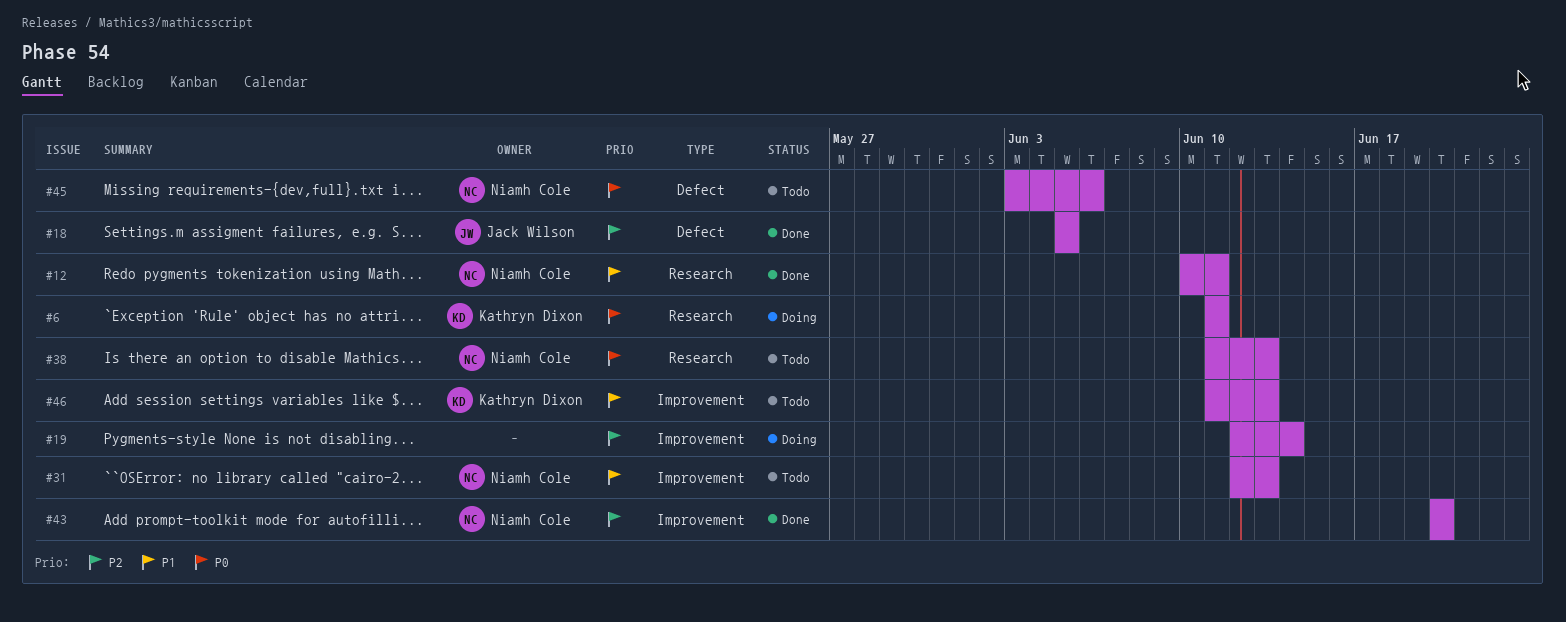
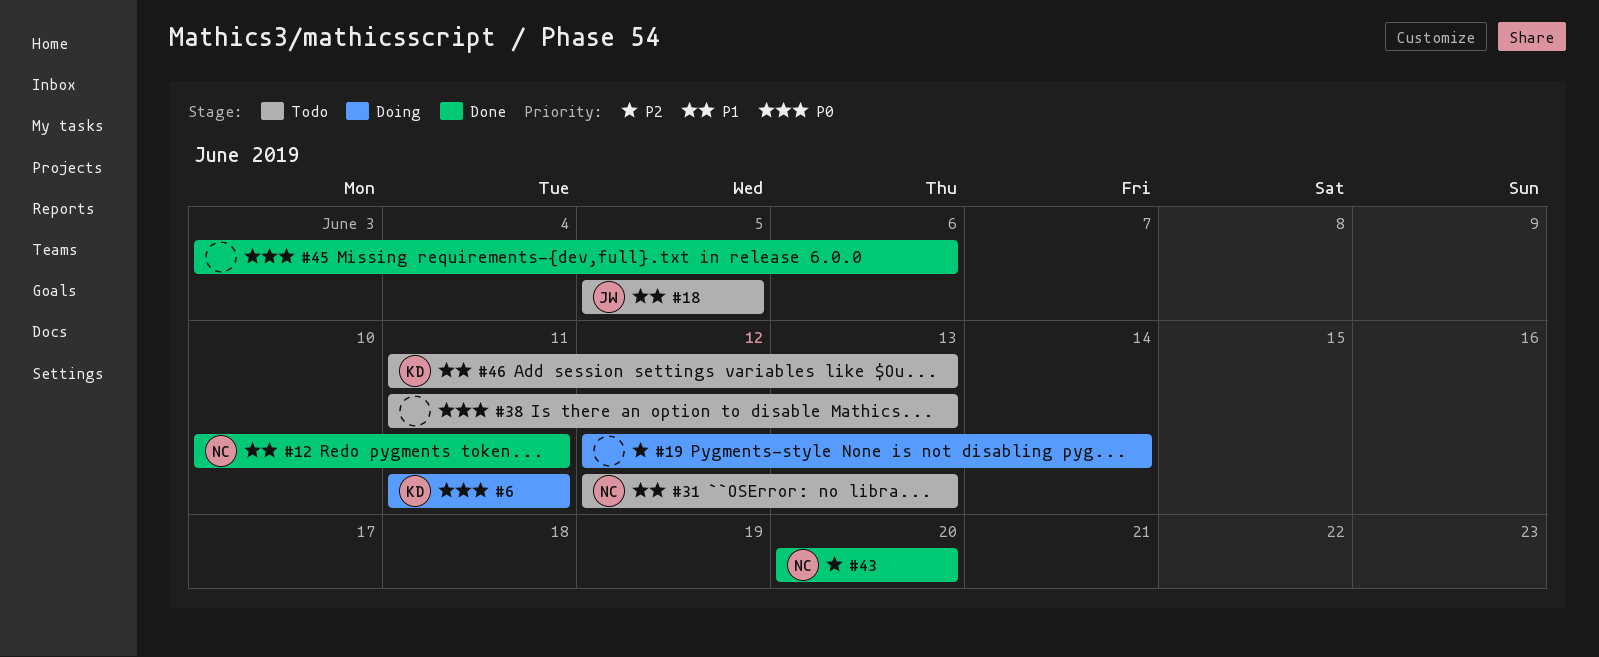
#18, status: Done -> Todo
#18, priority: P2 -> P1
#38, owner: Niamh Cole -> none
#45, status: Todo -> Done
#45, owner: Niamh Cole -> none

